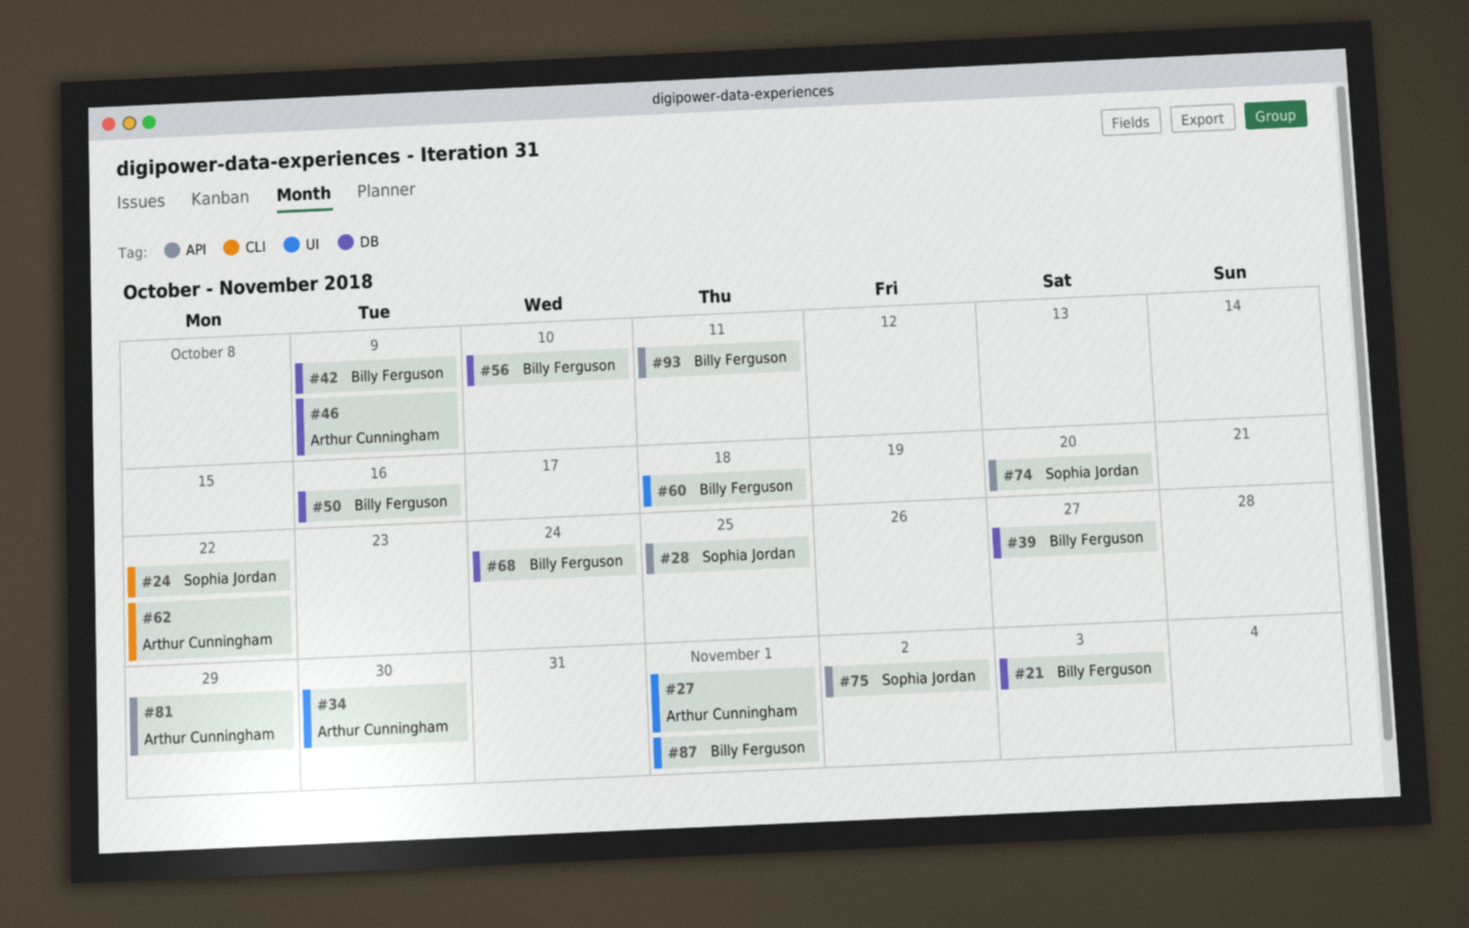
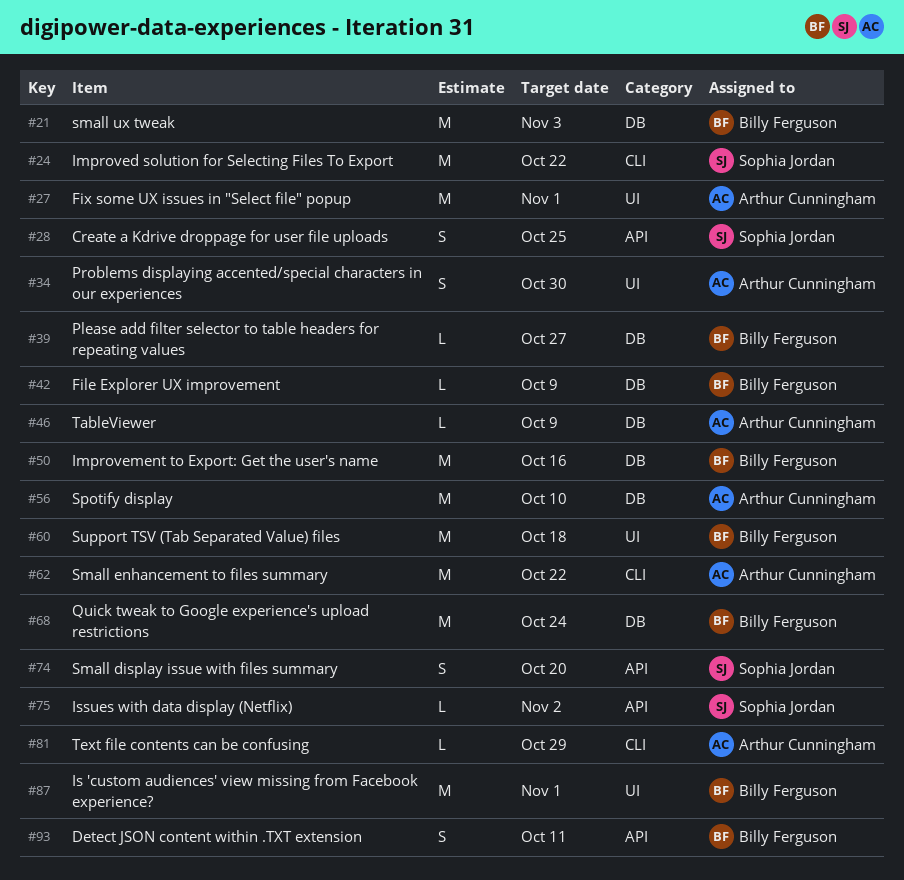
#56, owner: Billy Ferguson -> Arthur Cunningham
#81, label: API -> CLI

